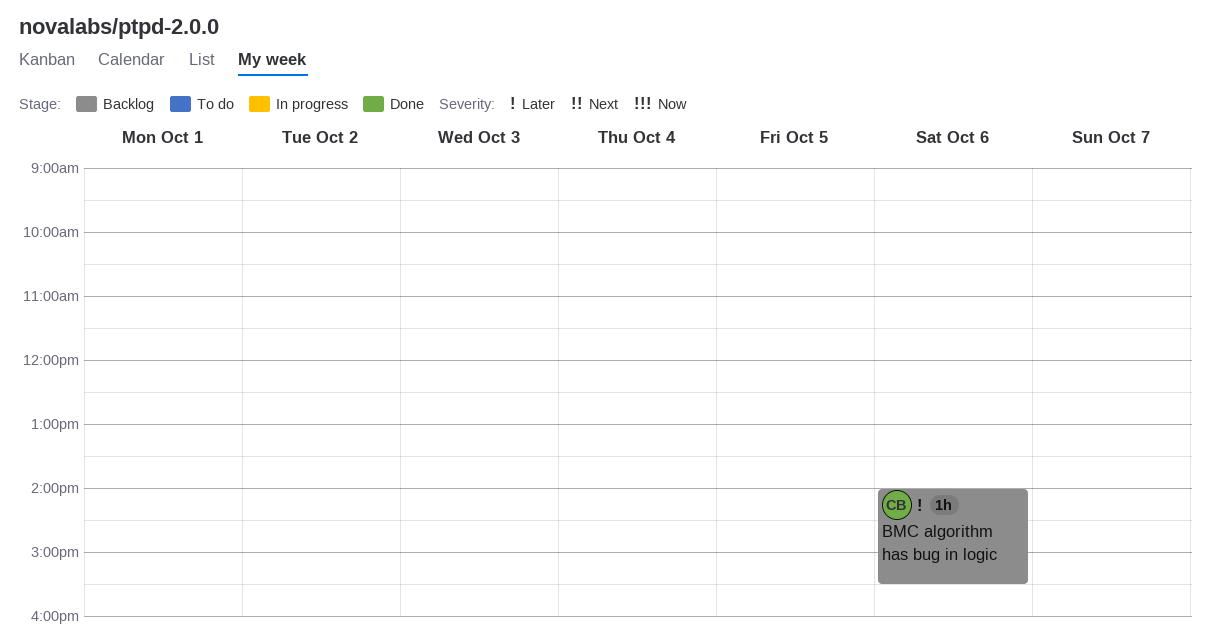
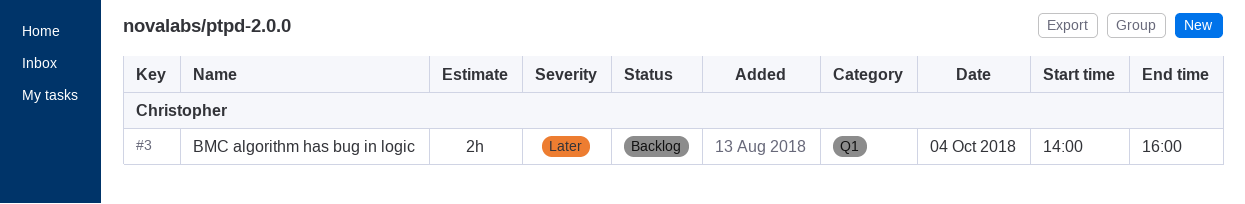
BMC algorithm has bug in logic, estimate: 1h -> 2h
BMC algorithm has bug in logic, day: Oct 6 -> Oct 4
BMC algorithm has bug in logic, ends: 15:30 -> 16:00

